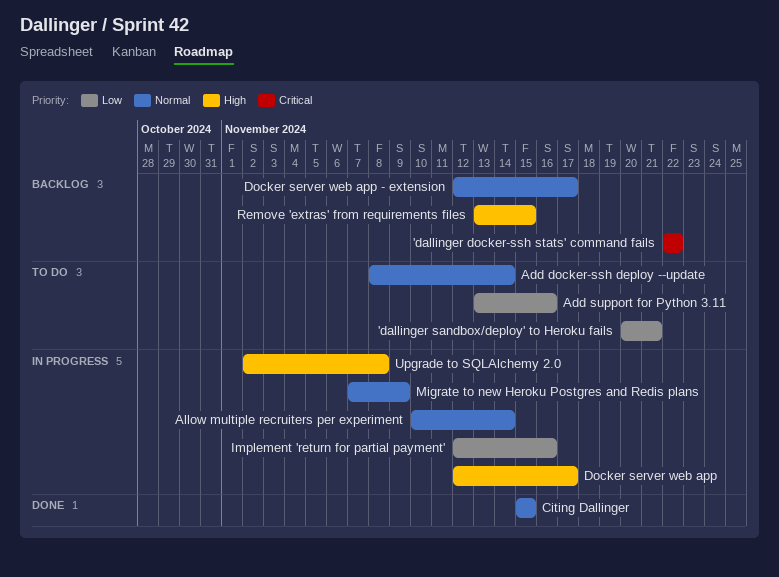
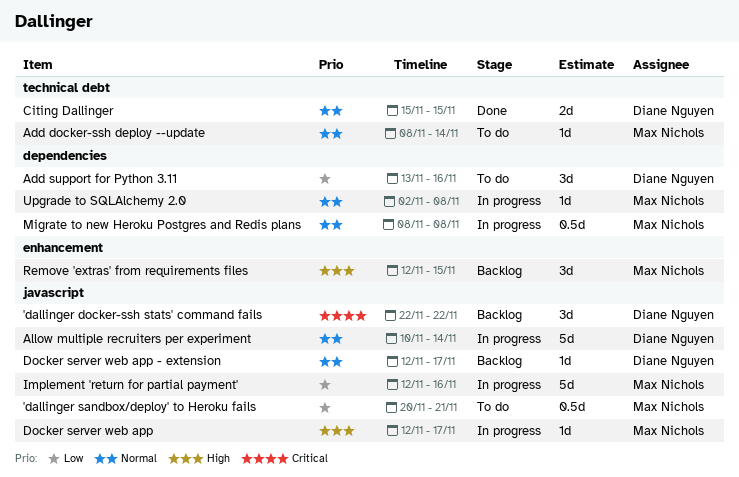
Migrate to new Heroku Postgres and Redis plans, start: Nov 7 -> Nov 8
Migrate to new Heroku Postgres and Redis plans, due: Nov 9 -> Nov 8
Remove 'extras' from requirements files, start: Nov 13 -> Nov 12
Upgrade to SQLAlchemy 2.0, priority: High -> Normal

